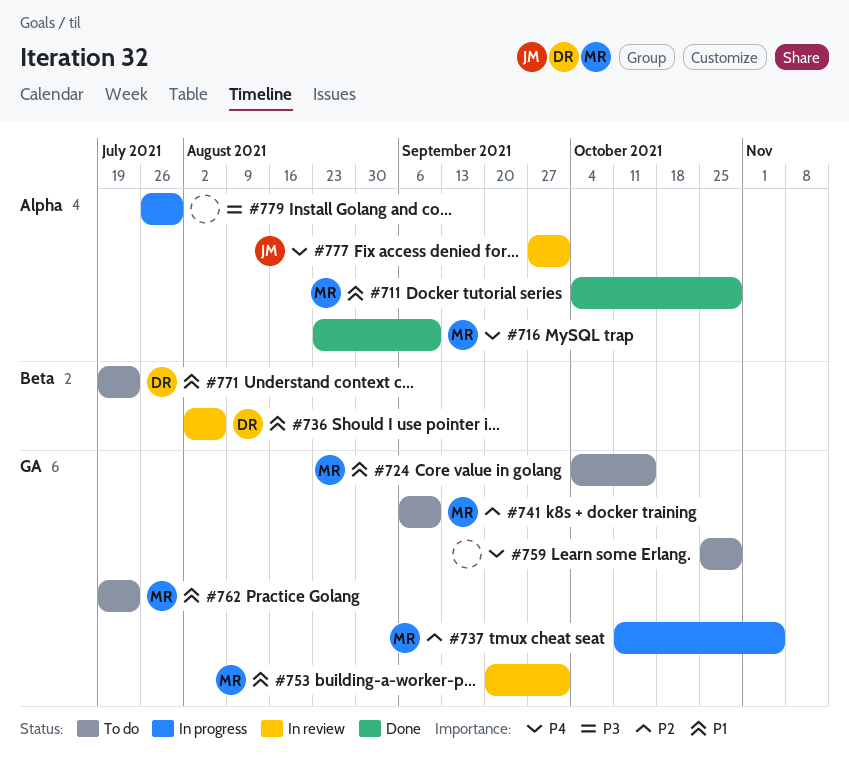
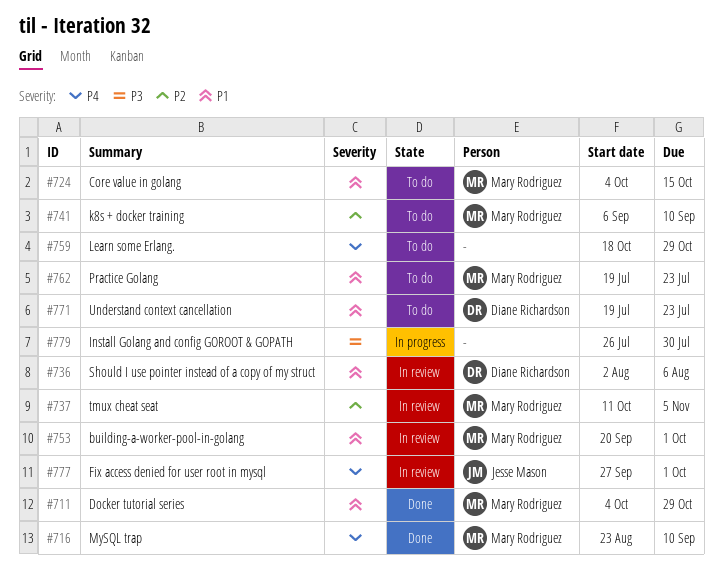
#737, status: In progress -> In review
#759, start: Oct 25 -> Oct 18

